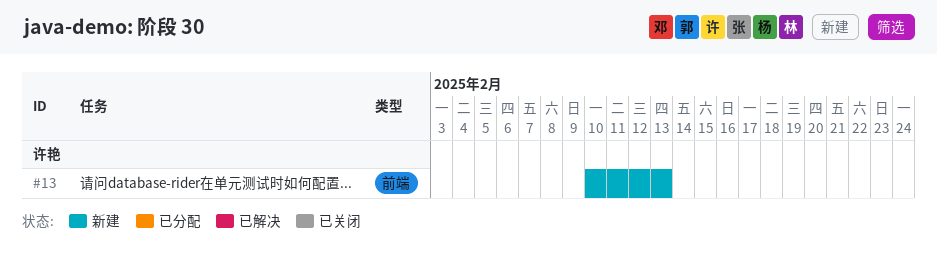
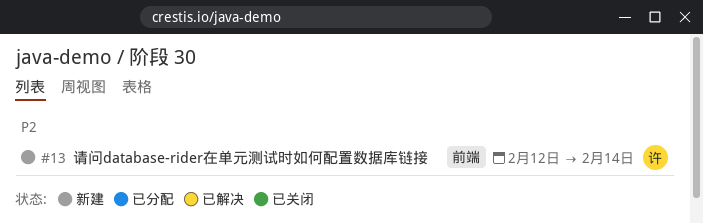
#13, start: Feb 10 -> Feb 12
#13, due: Feb 13 -> Feb 14

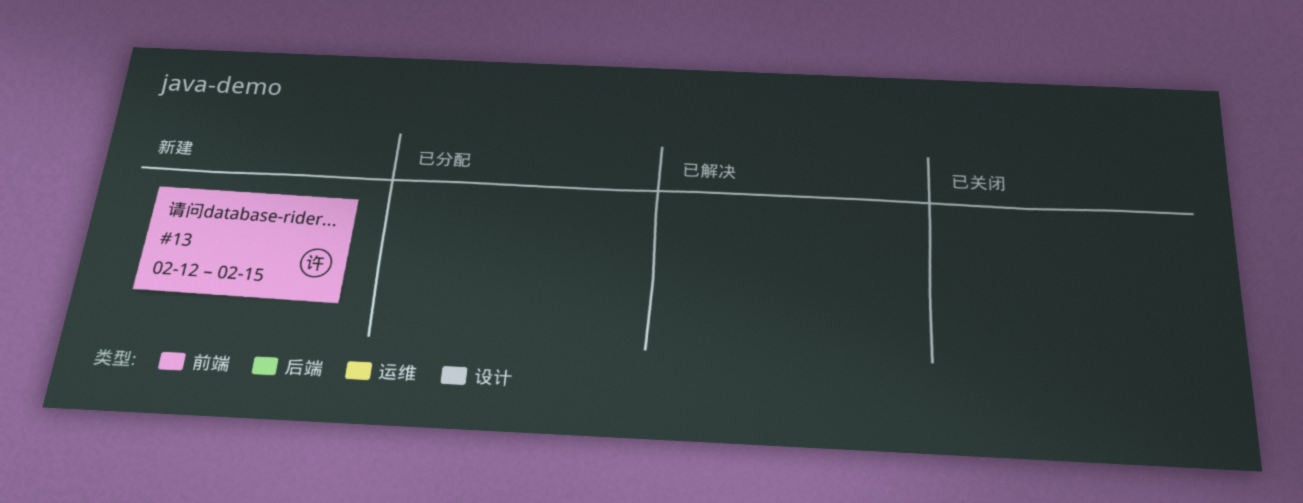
#13, due: Feb 14 -> Feb 15

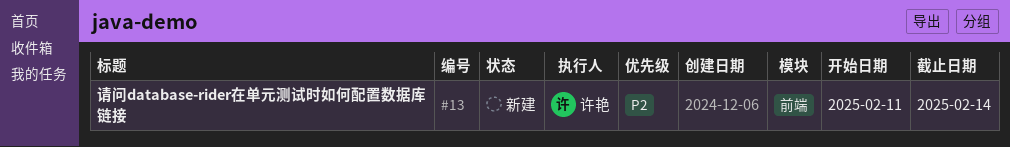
#13, start: Feb 12 -> Feb 11
#13, due: Feb 15 -> Feb 14

